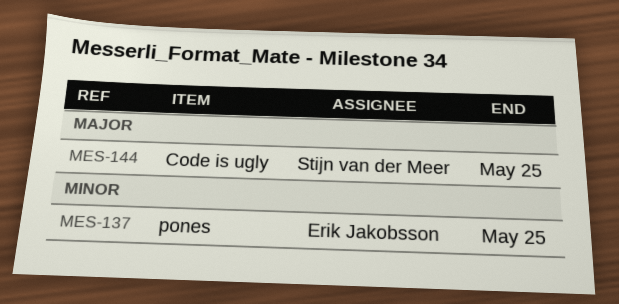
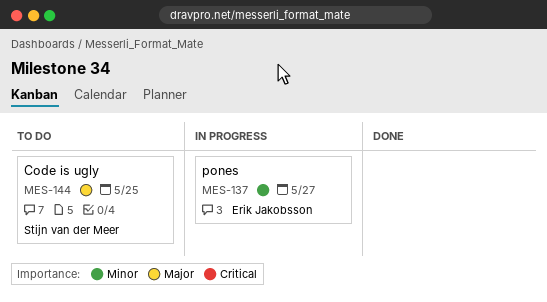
MES-137, due: May 25 -> May 27

